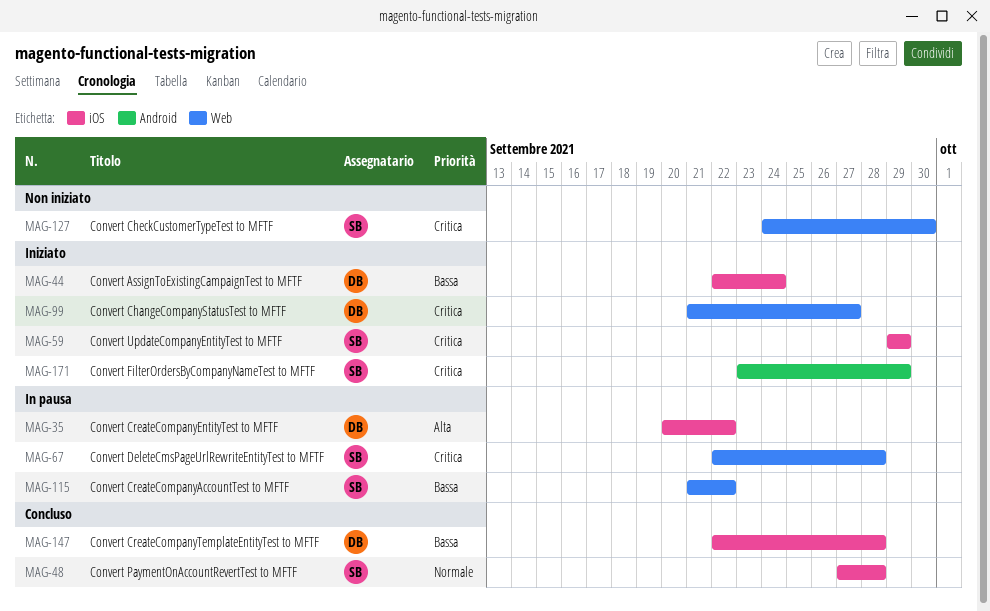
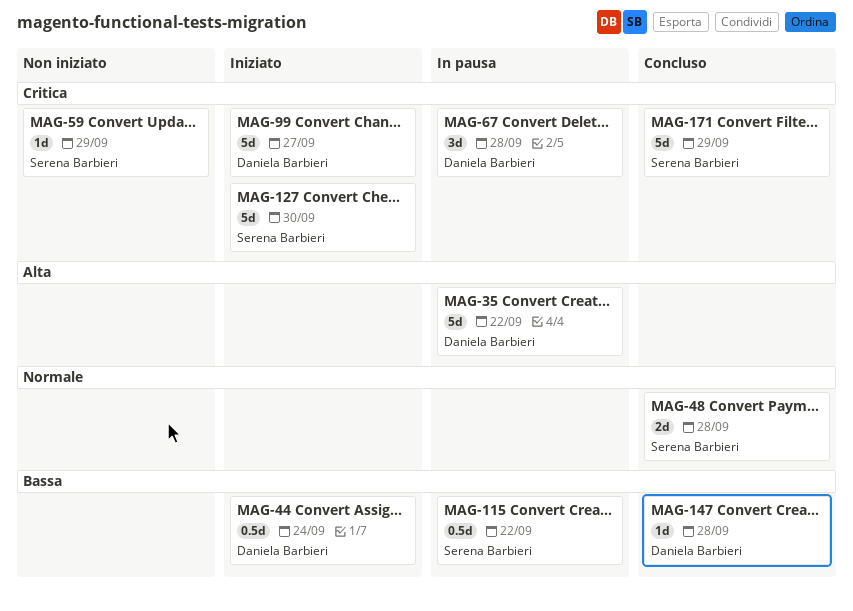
MAG-59, status: Iniziato -> Non iniziato
MAG-67, owner: Serena Barbieri -> Daniela Barbieri
MAG-127, status: Non iniziato -> Iniziato
MAG-171, status: Iniziato -> Concluso

